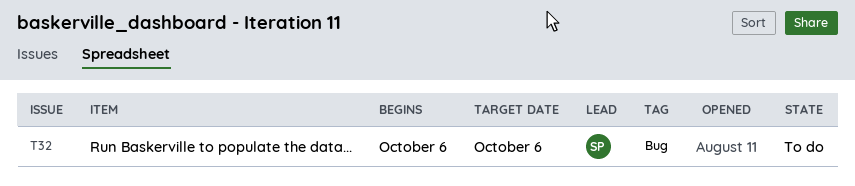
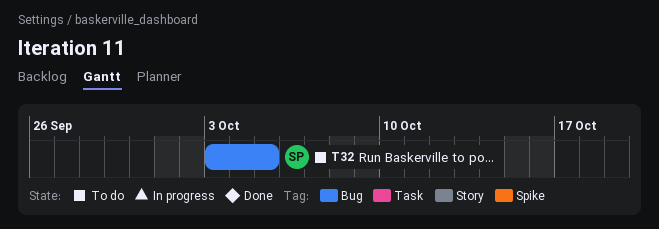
T32, start: Oct 6 -> Oct 3
T32, due: Oct 6 -> Oct 5

